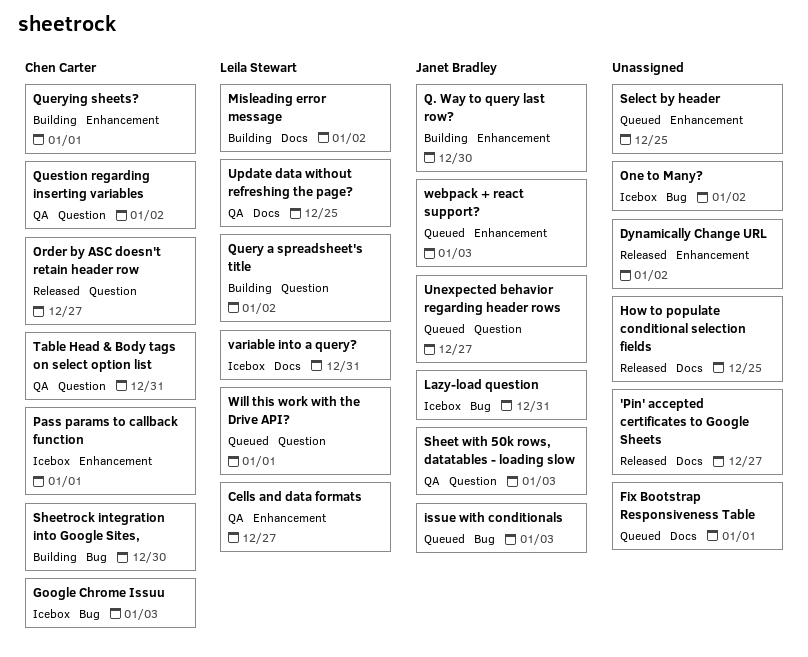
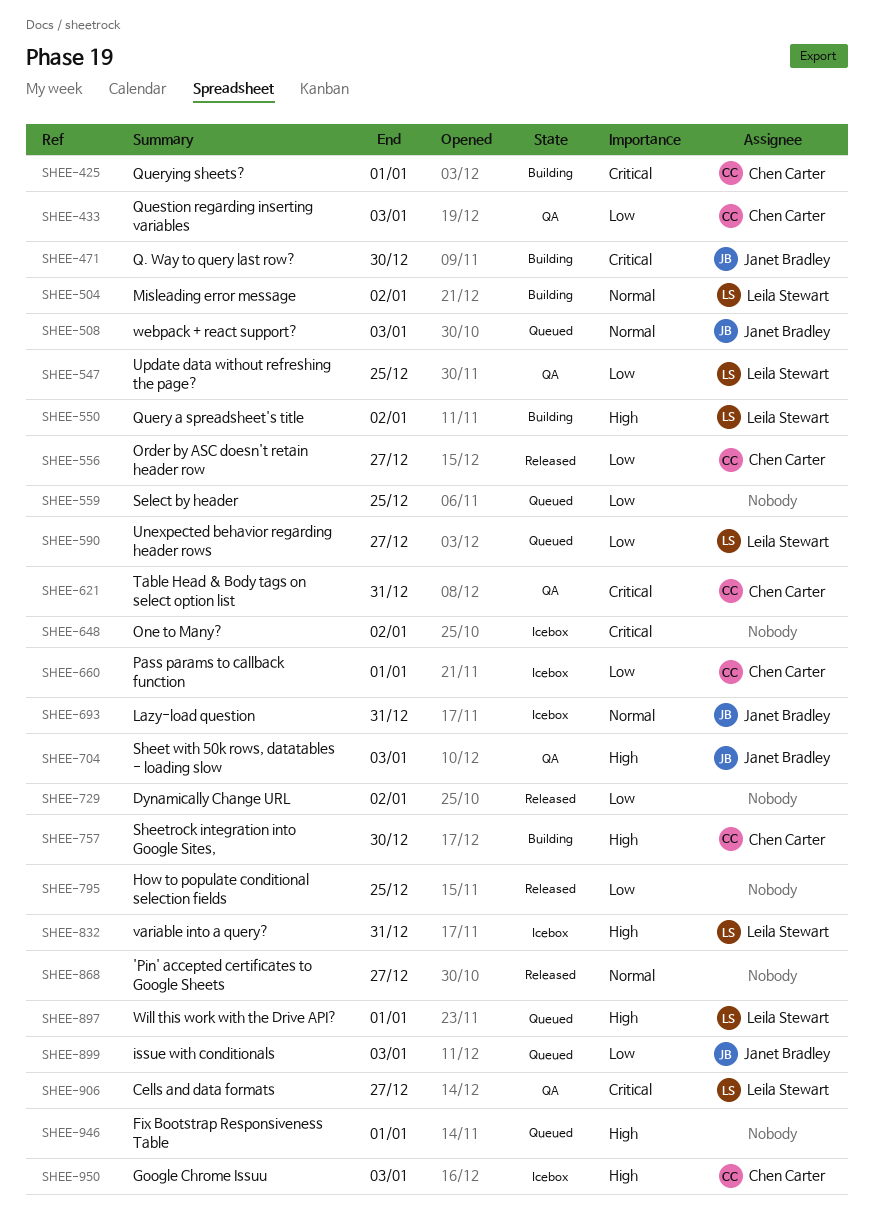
Question regarding inserting variables, due: Jan 2 -> Jan 3
Unexpected behavior regarding header rows, owner: Janet Bradley -> Leila Stewart

